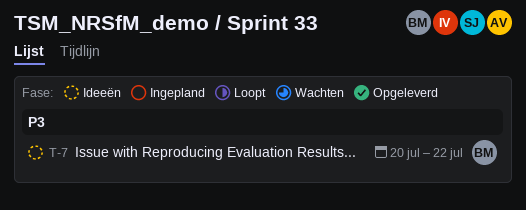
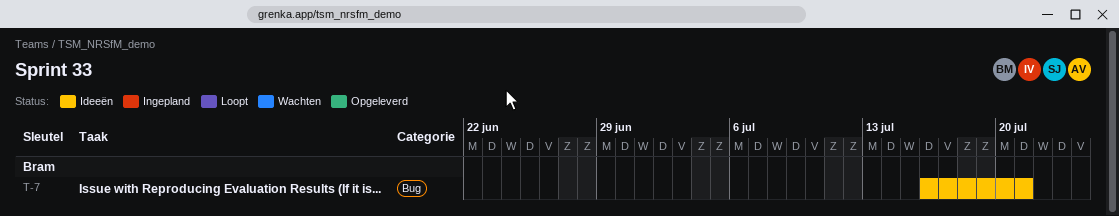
T-7, start: Jul 20 -> Jul 16
T-7, due: Jul 22 -> Jul 21

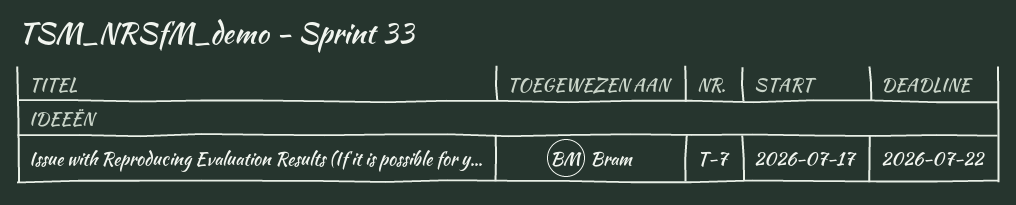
T-7, start: Jul 16 -> Jul 17
T-7, due: Jul 21 -> Jul 22

